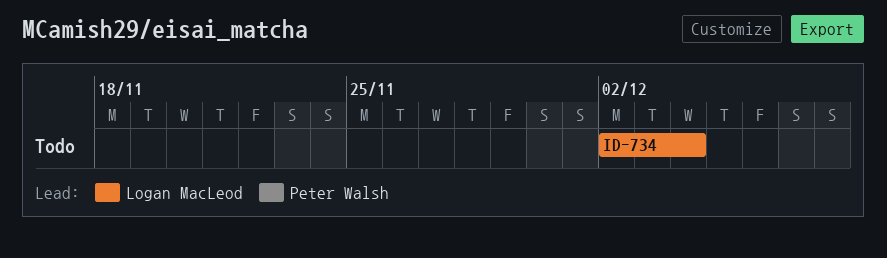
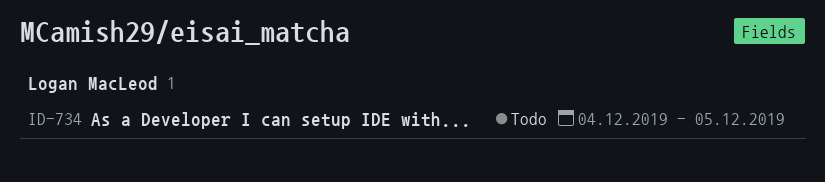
ID-734, start: Dec 2 -> Dec 4
ID-734, due: Dec 4 -> Dec 5

